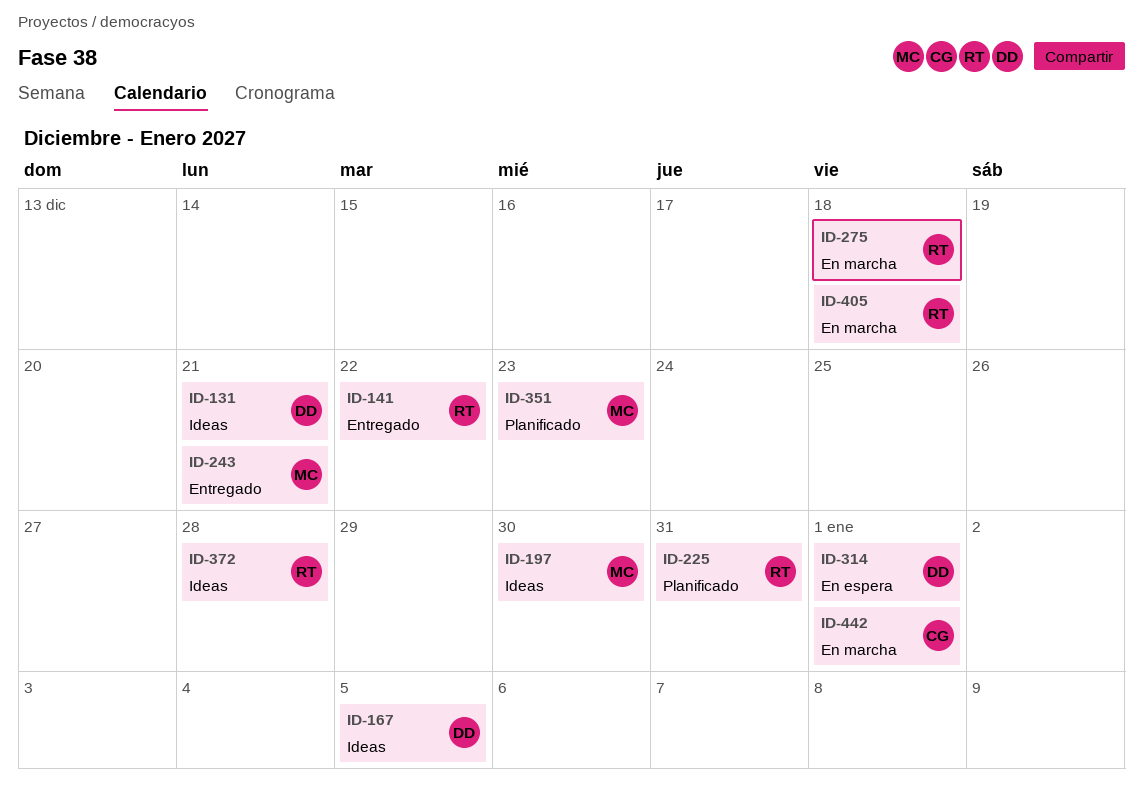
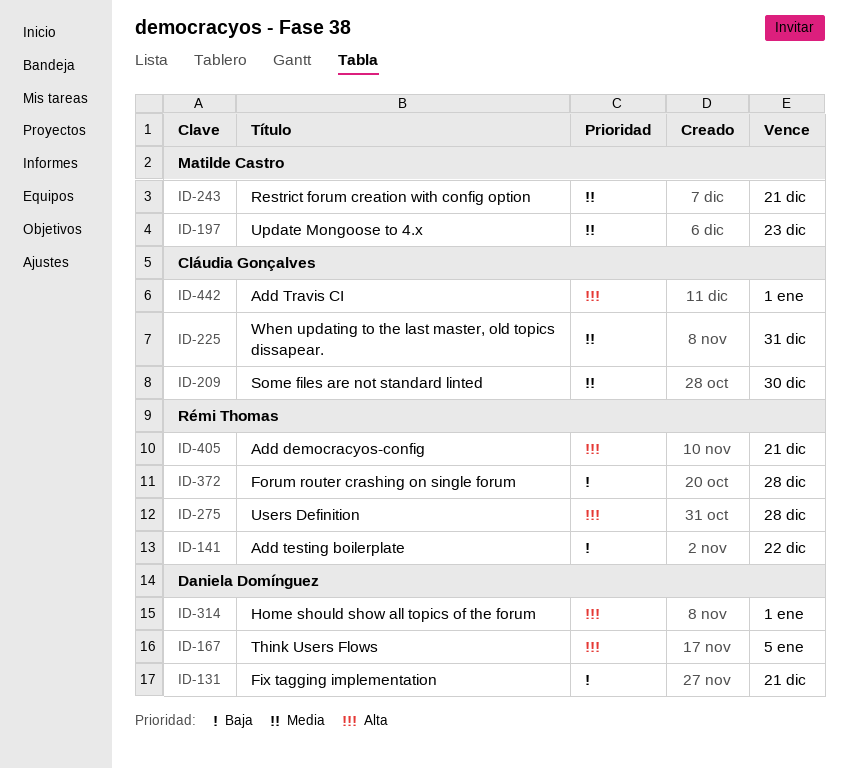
ID-197, due: Dec 30 -> Dec 23
ID-209: none -> present
ID-225, owner: Rémi Thomas -> Cláudia Gonçalves
ID-275, due: Dec 18 -> Dec 28
ID-351: present -> none
ID-405, due: Dec 18 -> Dec 21

